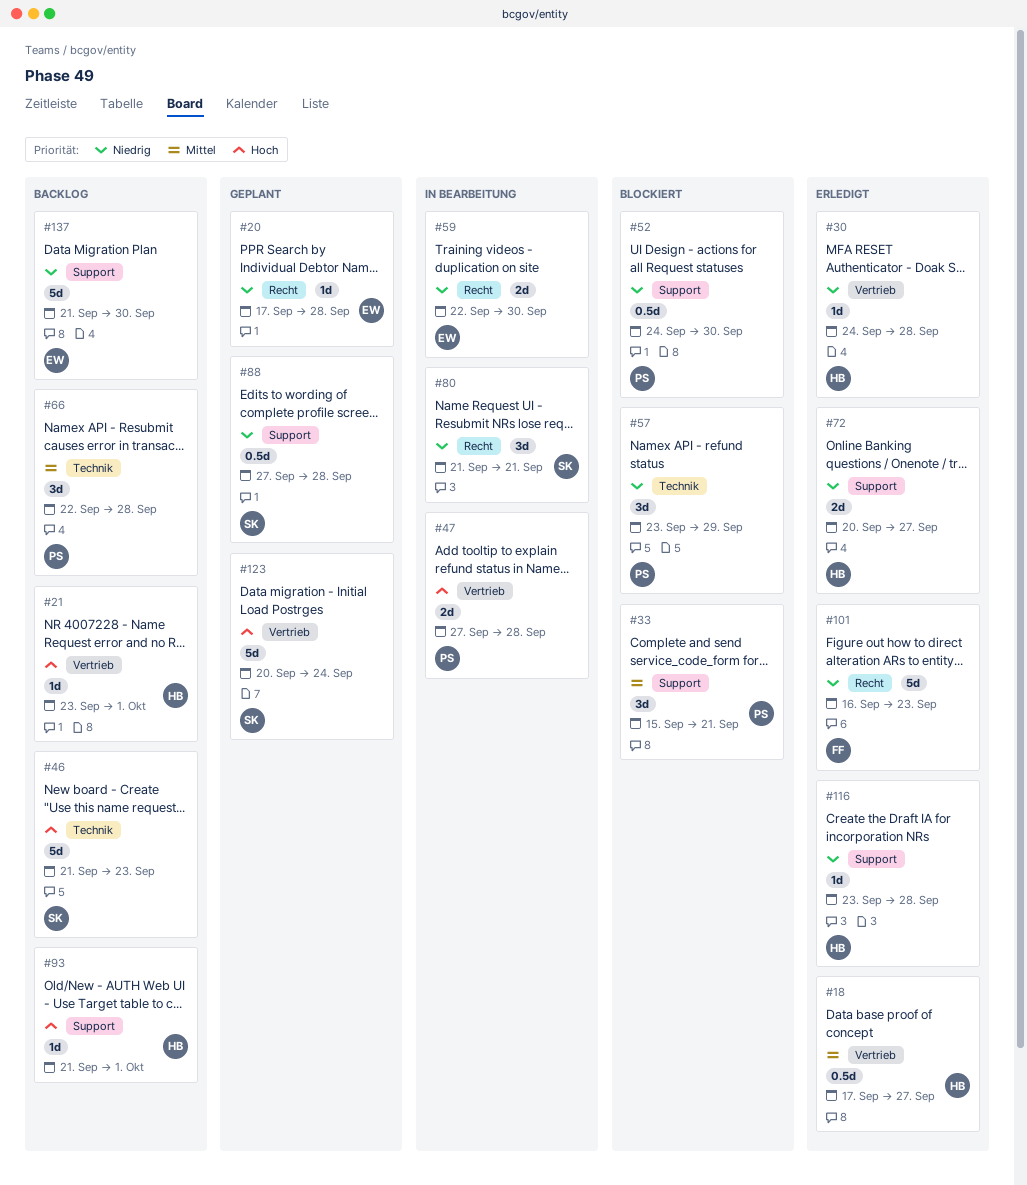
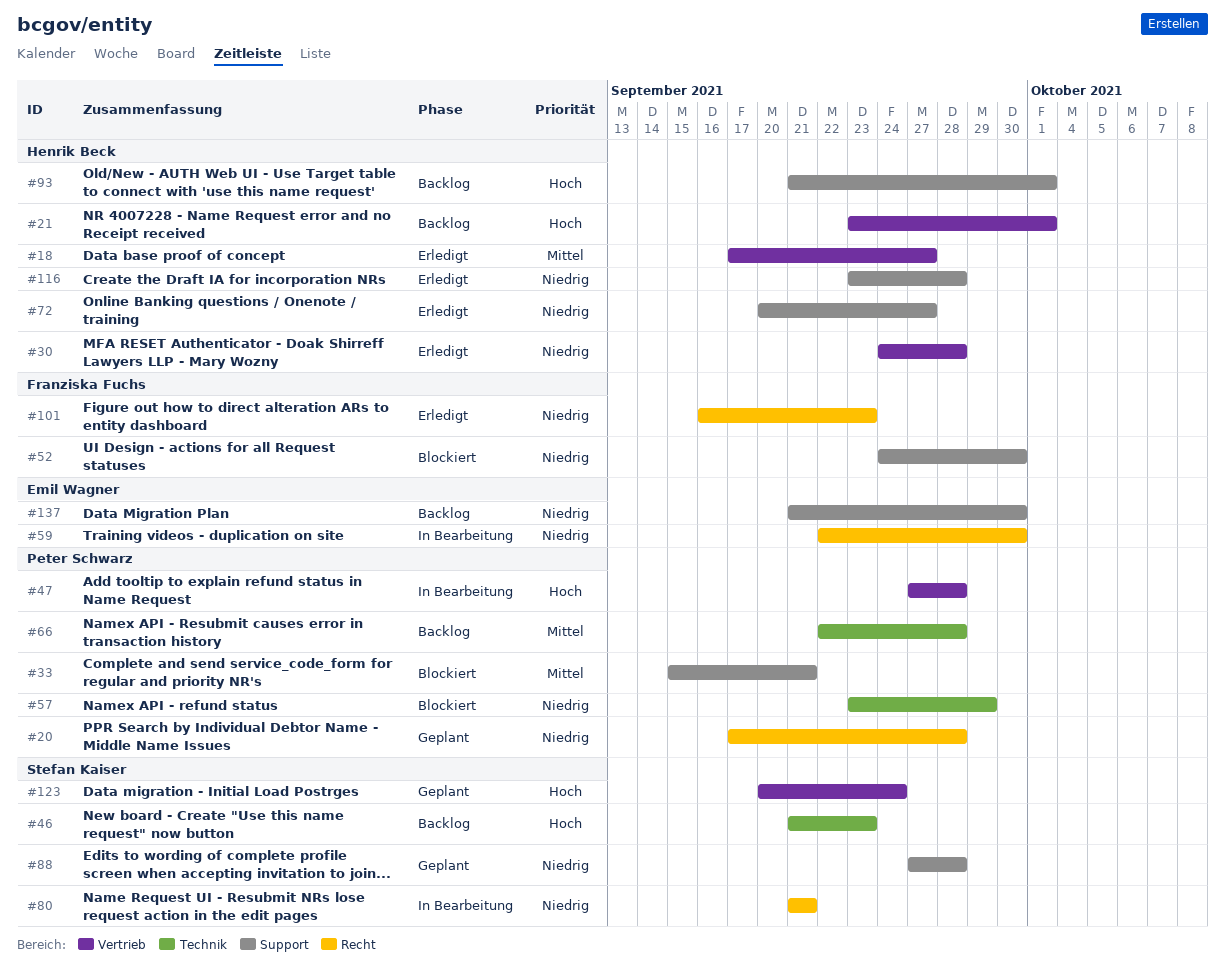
#20, owner: Emil Wagner -> Peter Schwarz
#52, owner: Peter Schwarz -> Franziska Fuchs

